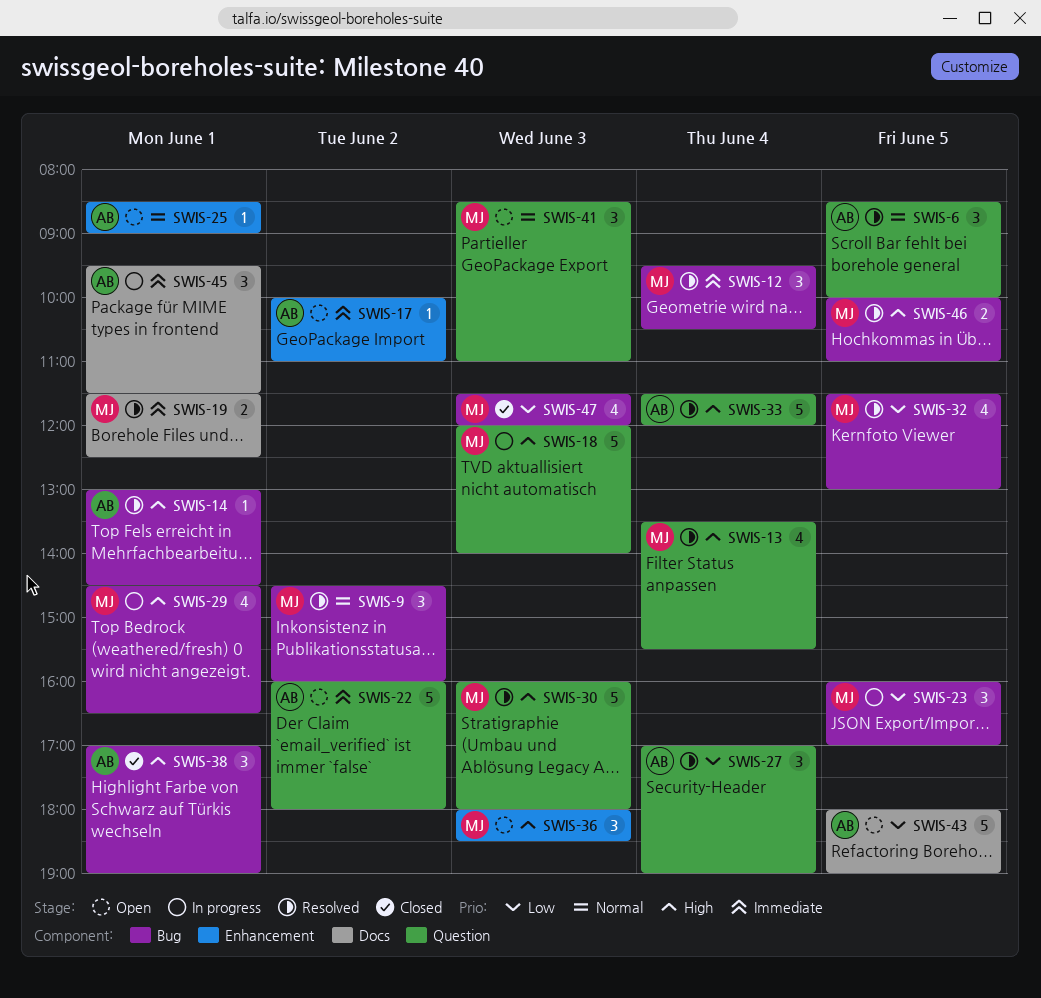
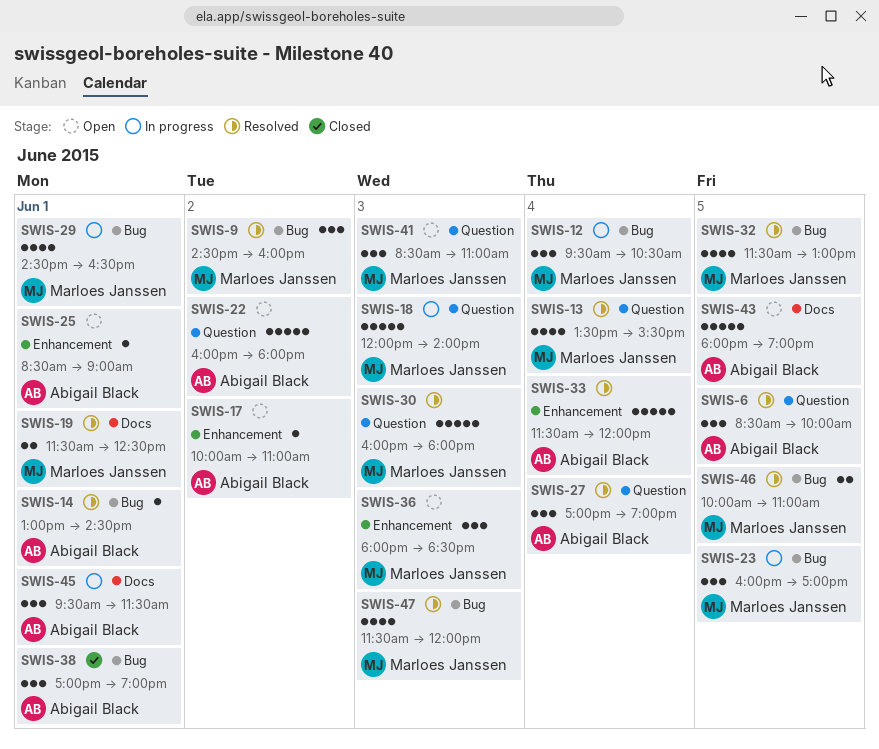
SWIS-12, status: Resolved -> In progress
SWIS-33, label: Question -> Enhancement
SWIS-47, status: Closed -> Resolved

